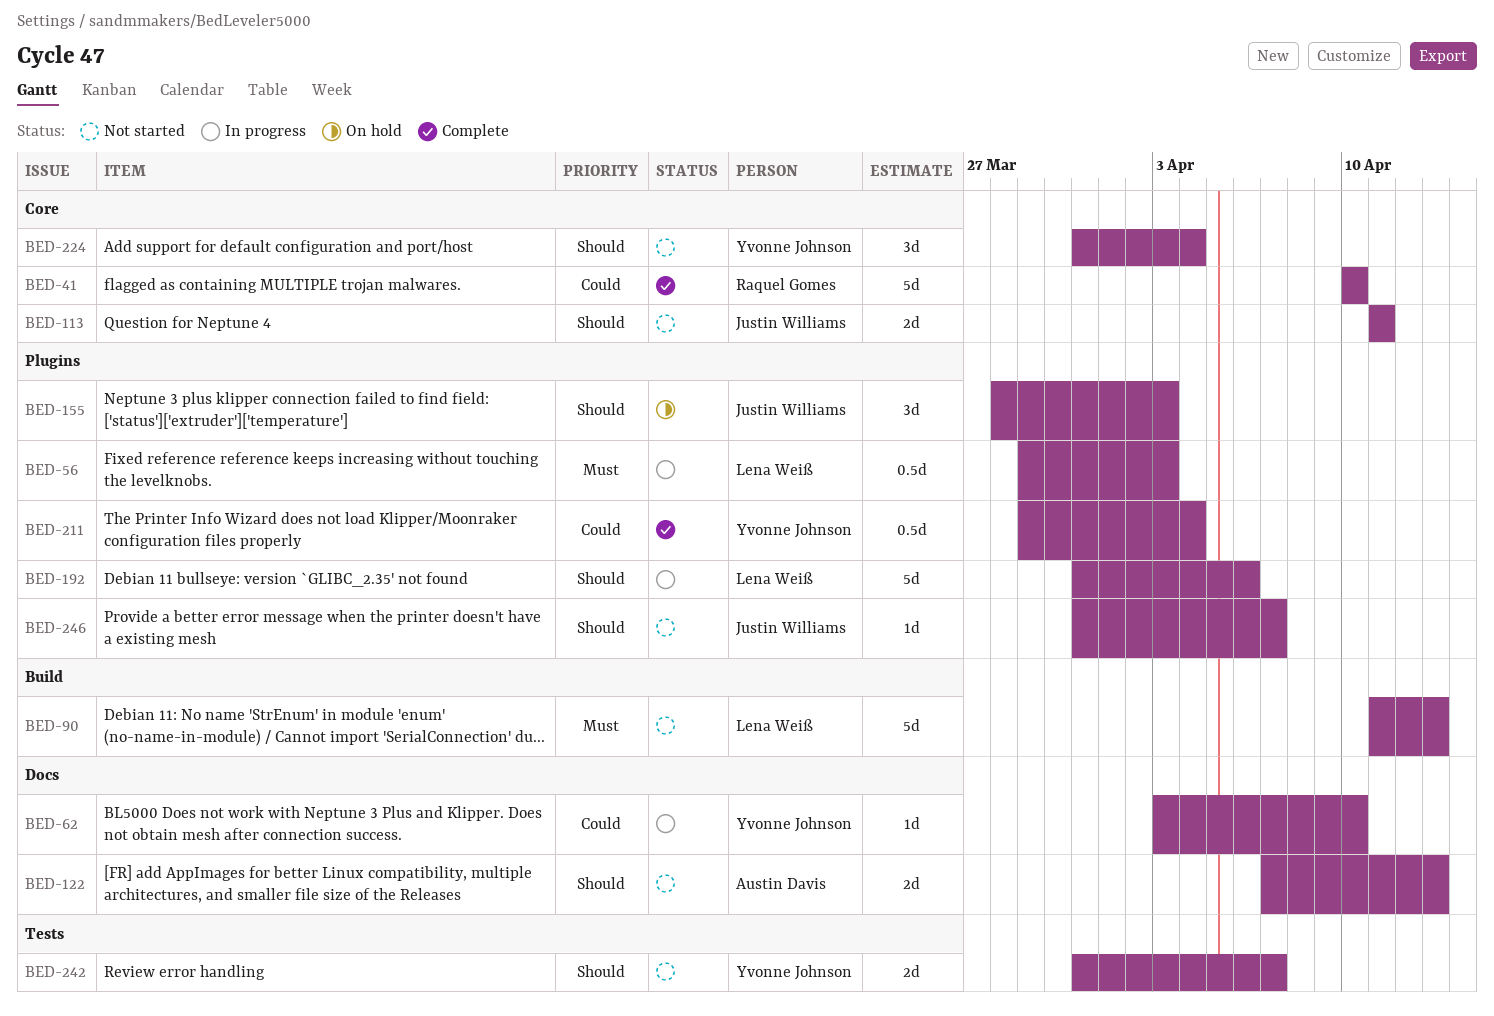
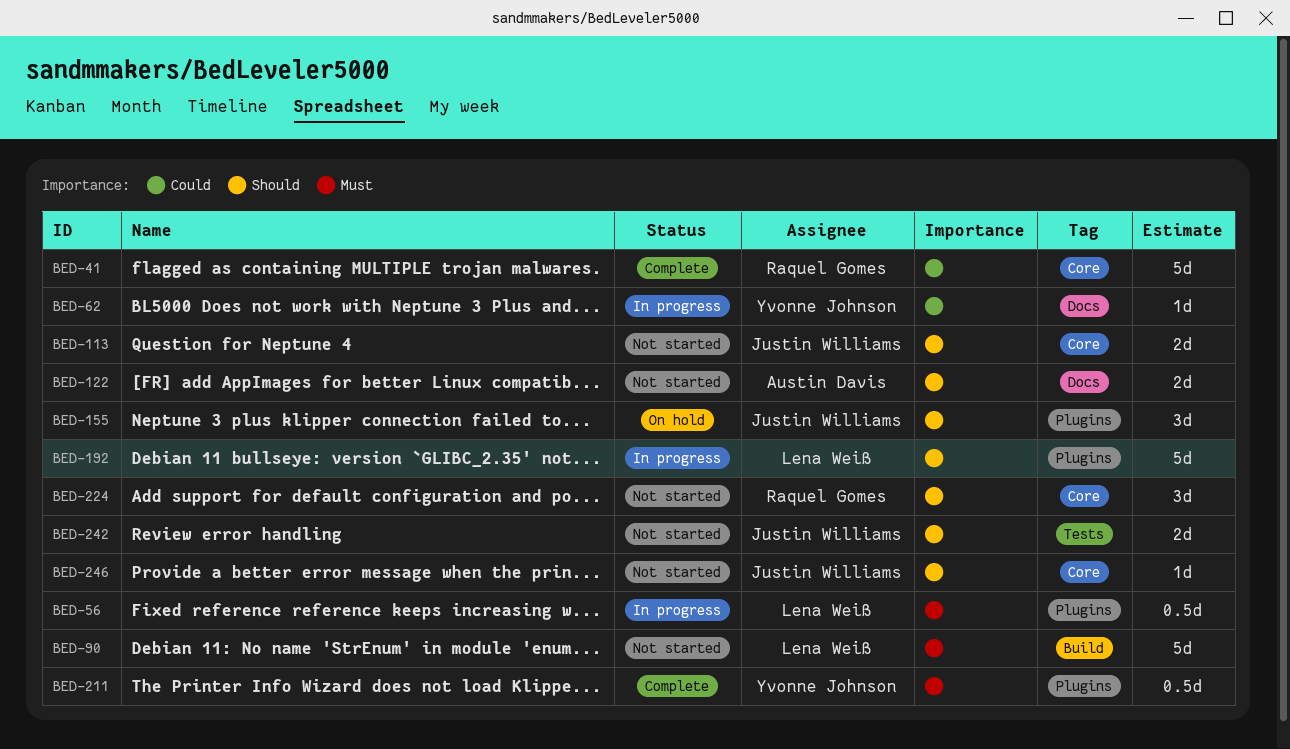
BED-211, priority: Could -> Must
BED-224, owner: Yvonne Johnson -> Raquel Gomes
BED-242, owner: Yvonne Johnson -> Justin Williams
BED-246, label: Plugins -> Core

